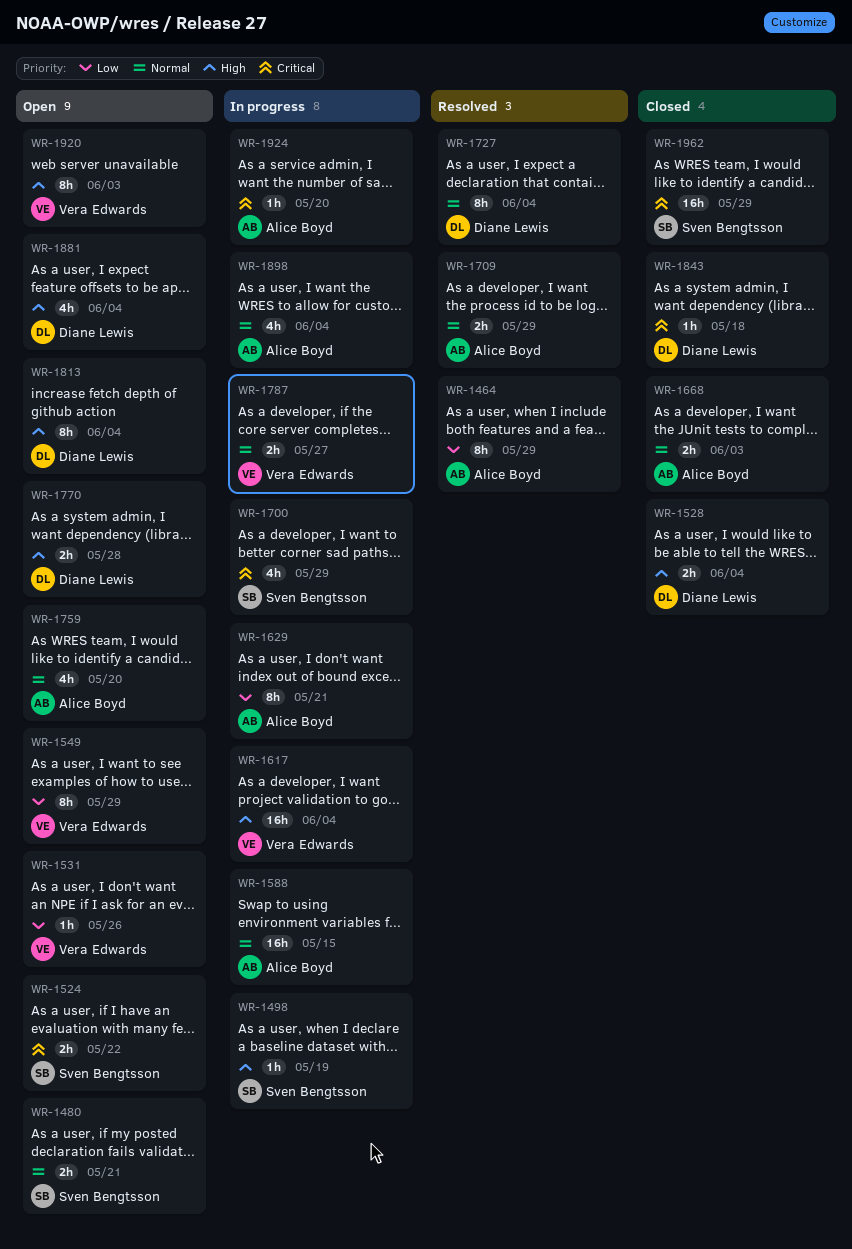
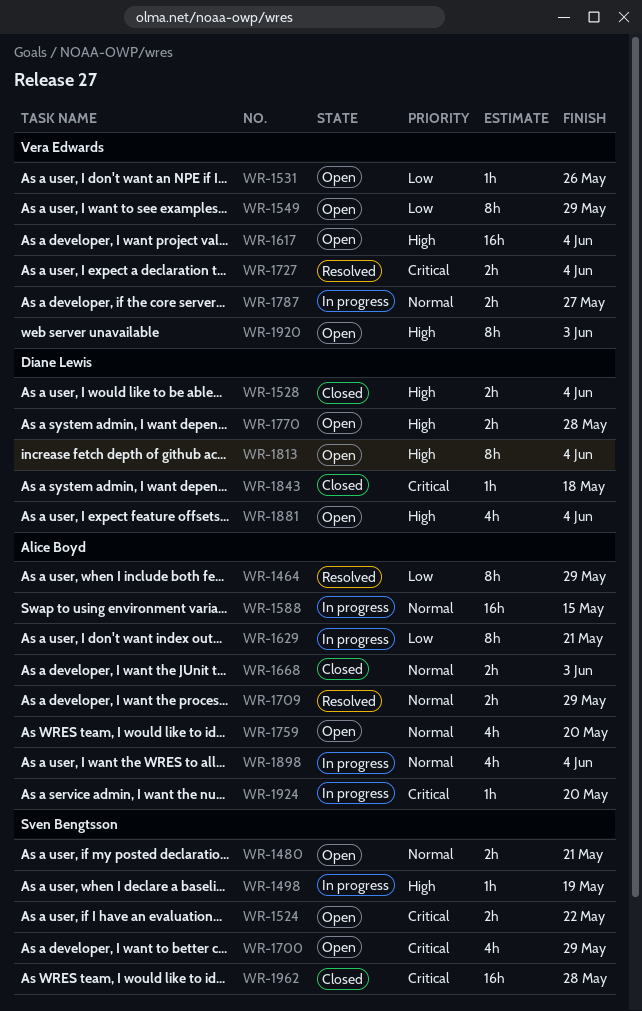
WR-1617, status: In progress -> Open
WR-1700, status: In progress -> Open
WR-1727, owner: Diane Lewis -> Vera Edwards
WR-1727, priority: Normal -> Critical
WR-1727, estimate: 8h -> 2h
WR-1962, due: May 29 -> May 28

